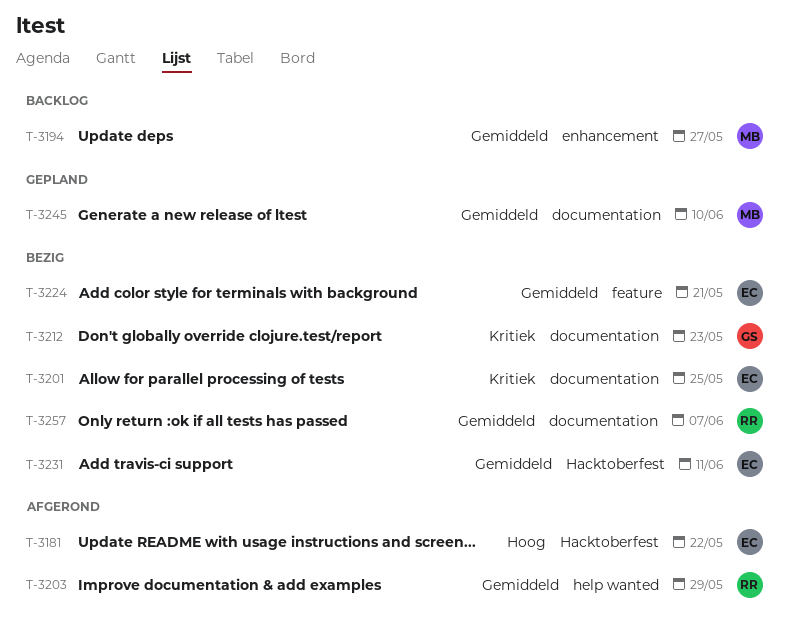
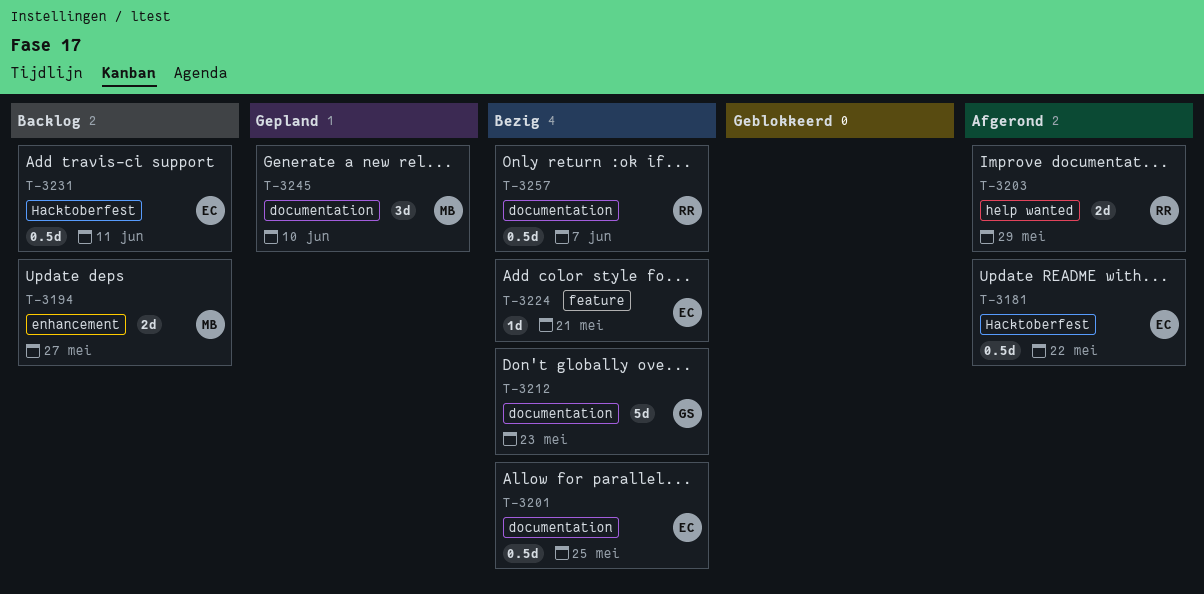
T-3231, status: Bezig -> Backlog

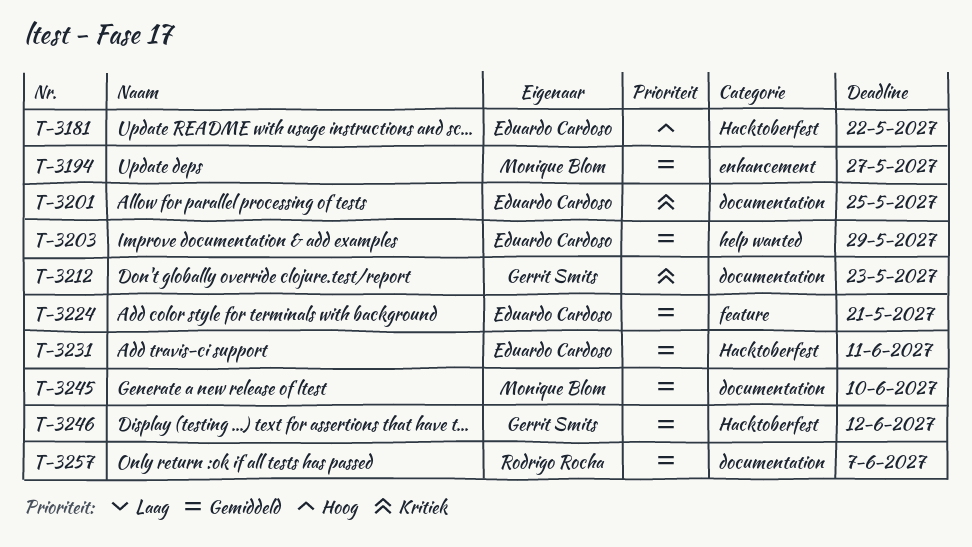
T-3203, owner: Rodrigo Rocha -> Eduardo Cardoso
T-3246: none -> present

